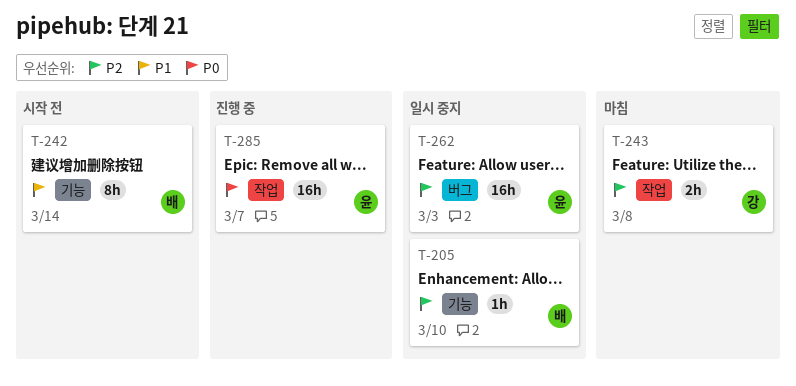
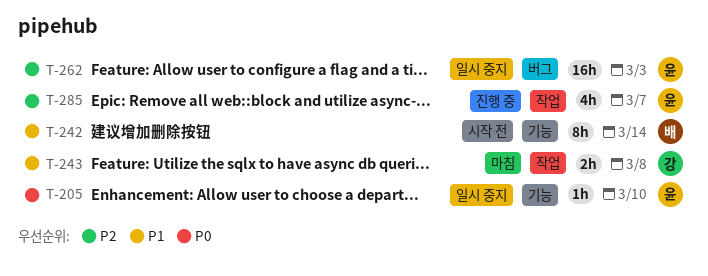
T-205, owner: 배 -> 윤
T-205, priority: P2 -> P0
T-243, priority: P2 -> P1
T-285, priority: P0 -> P2
T-285, estimate: 16h -> 4h

